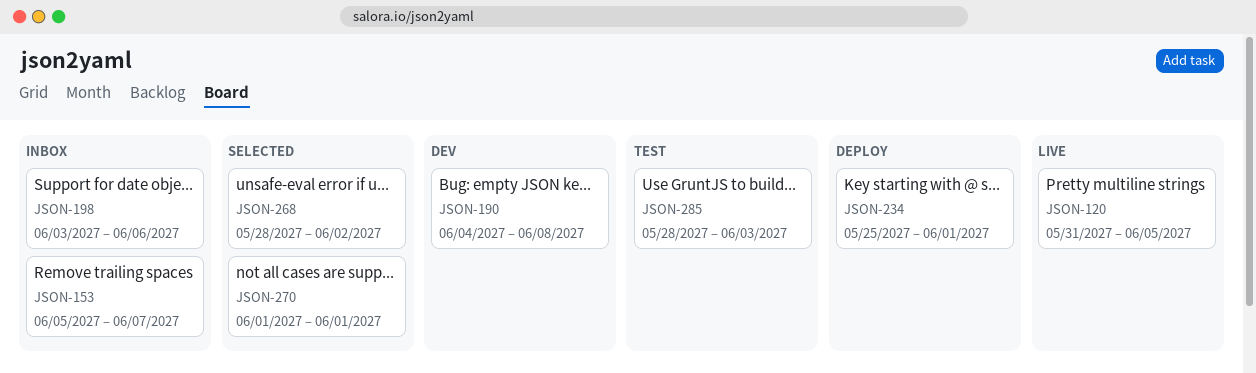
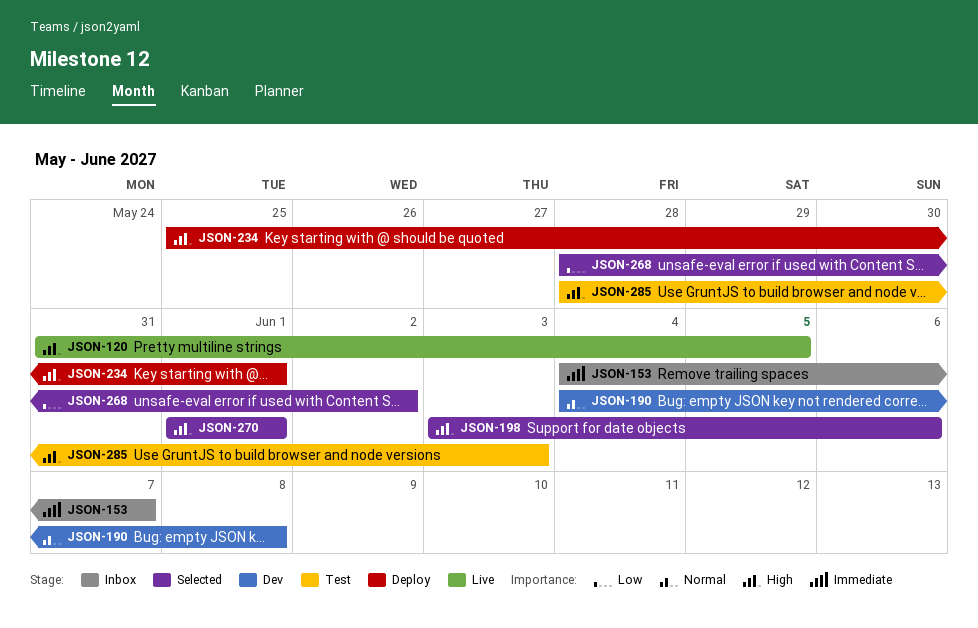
JSON-153, start: Jun 5 -> Jun 4
JSON-198, status: Inbox -> Selected

